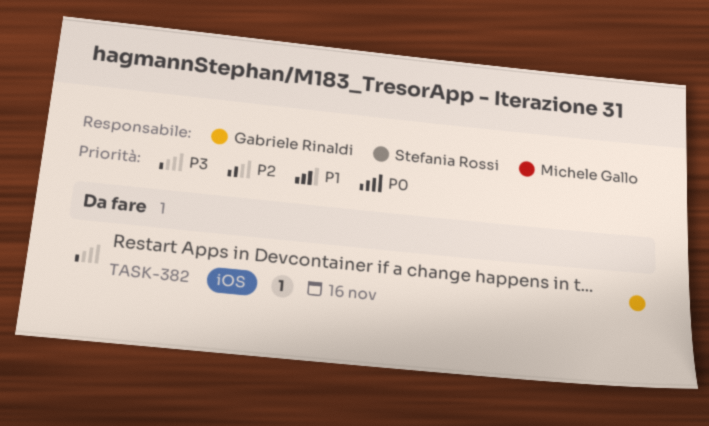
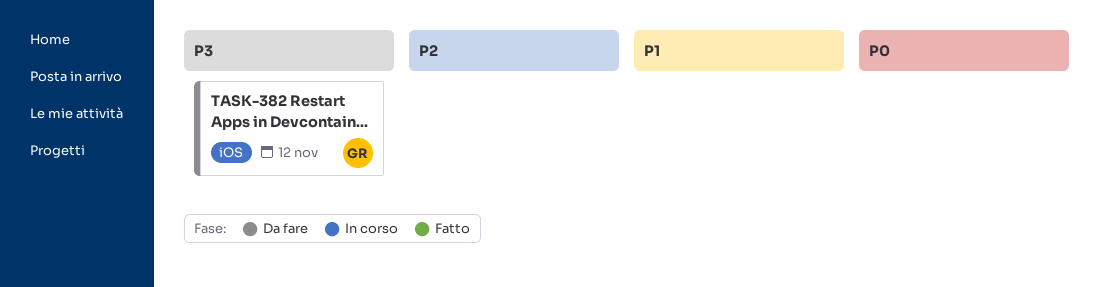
TASK-382, due: Nov 16 -> Nov 12

